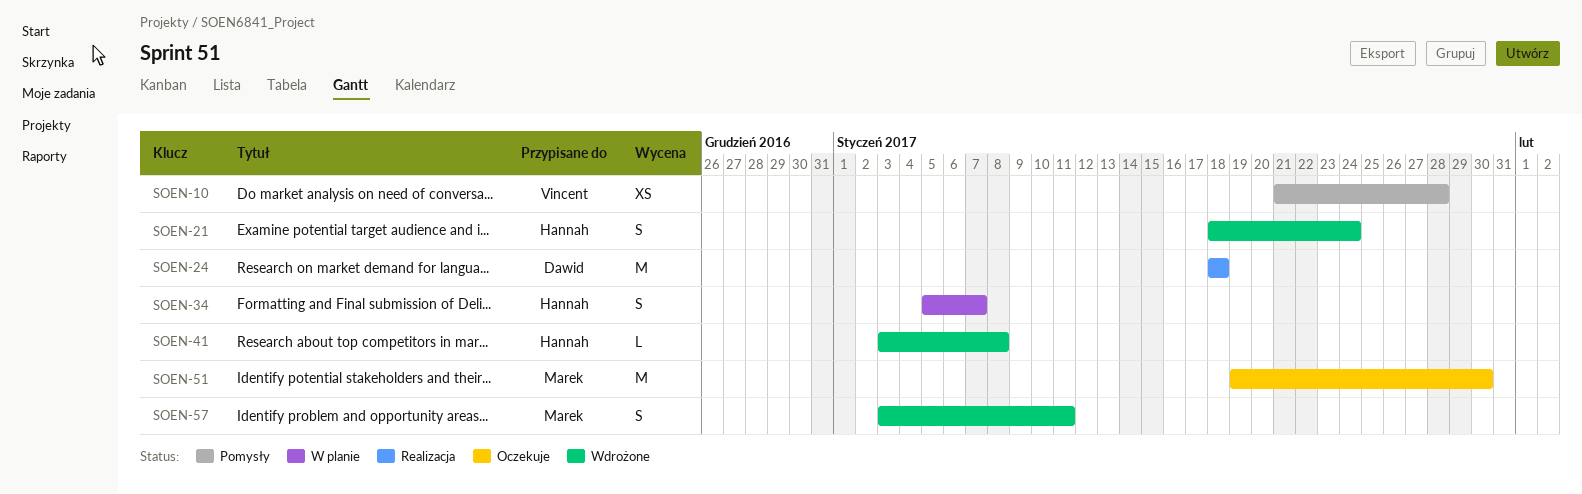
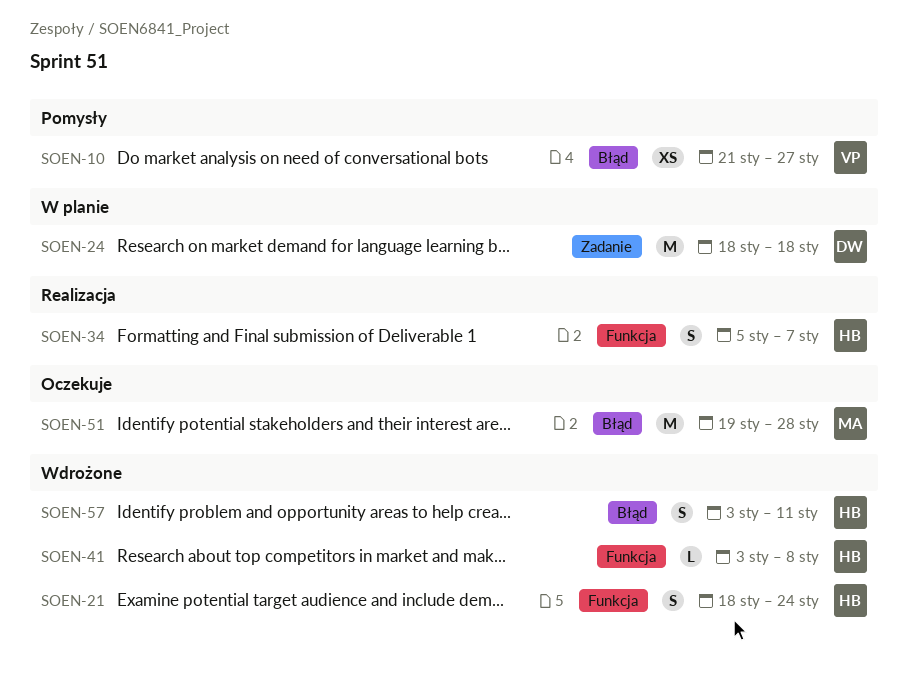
SOEN-10, due: Jan 28 -> Jan 27
SOEN-24, status: Realizacja -> W planie
SOEN-34, status: W planie -> Realizacja
SOEN-51, due: Jan 30 -> Jan 28
SOEN-57, owner: Marek -> Hannah

